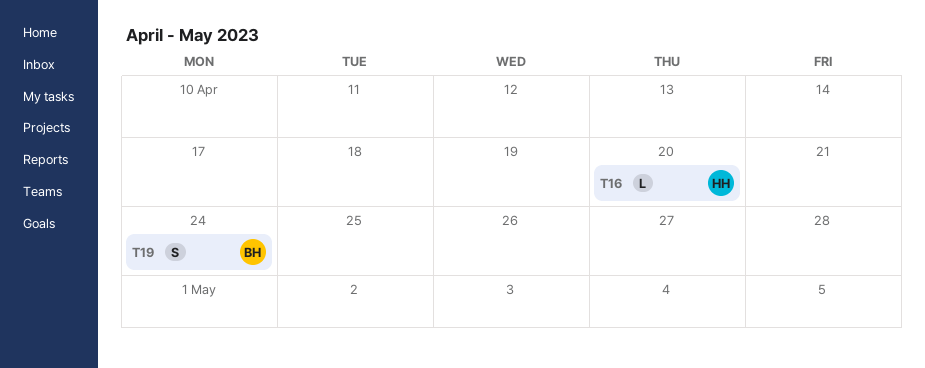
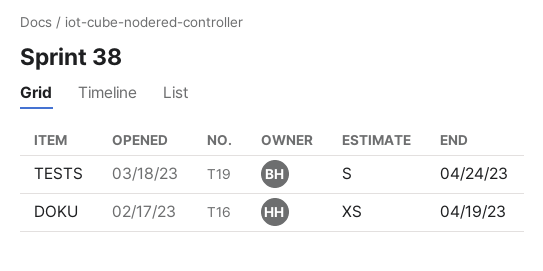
T16, estimate: L -> XS
T16, due: Apr 20 -> Apr 19

